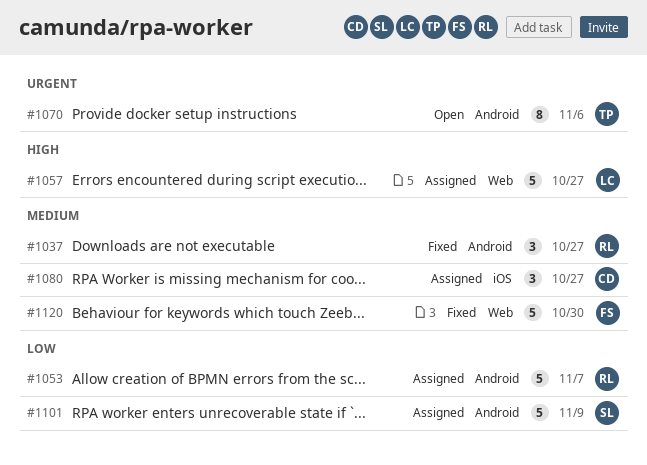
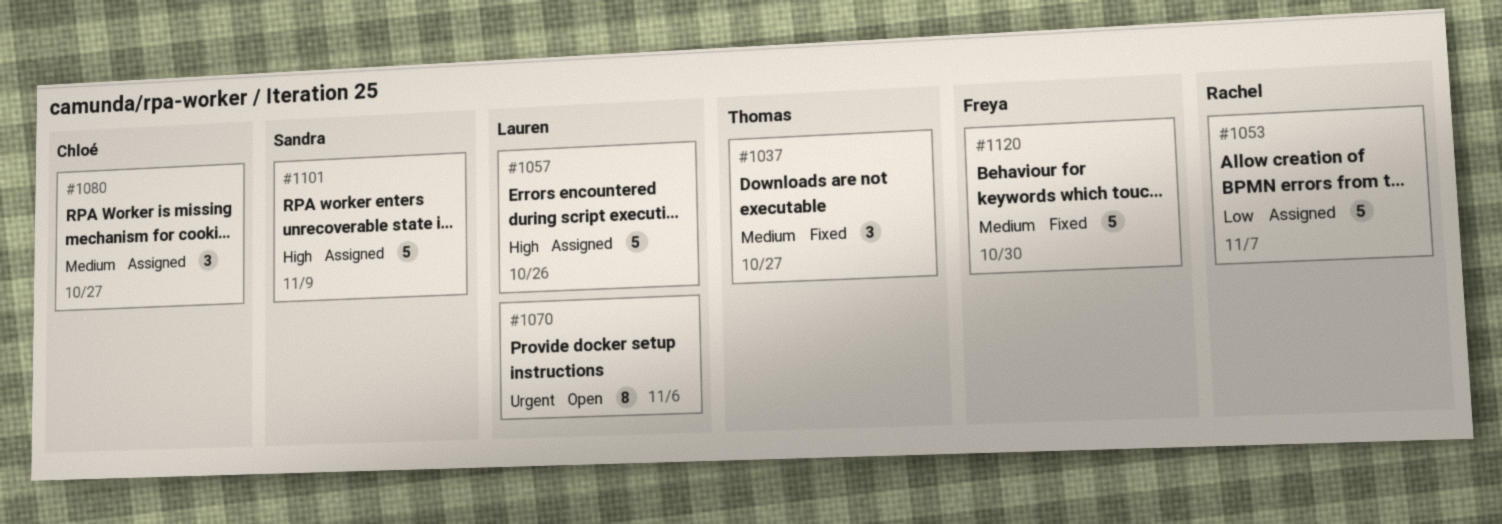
#1037, owner: Rachel -> Thomas
#1057, due: Oct 27 -> Oct 26
#1070, owner: Thomas -> Lauren
#1101, priority: Low -> High

